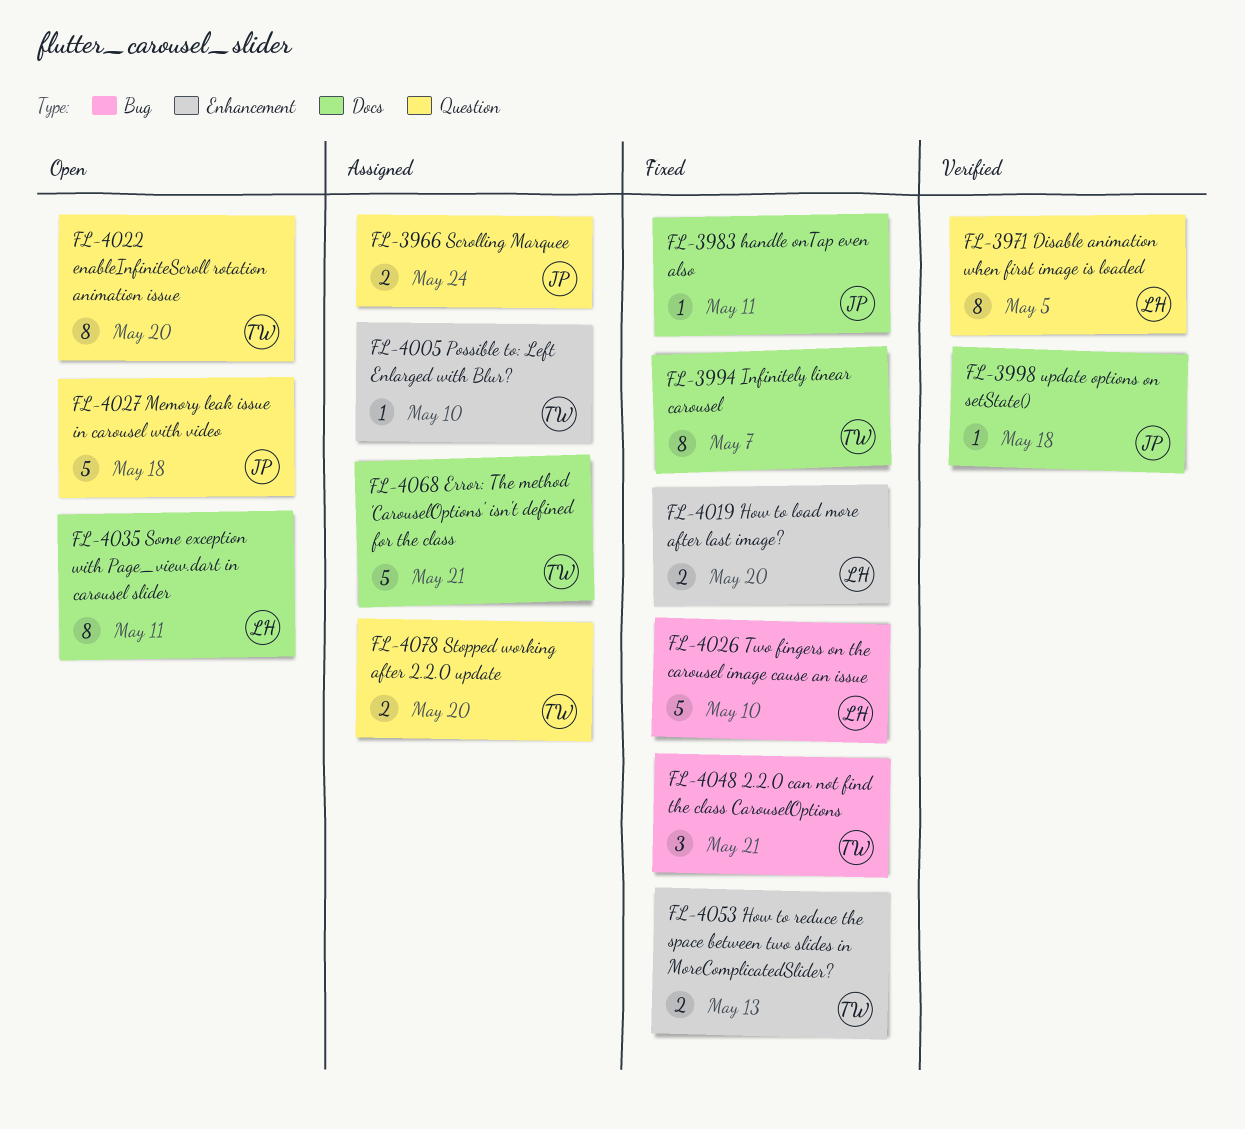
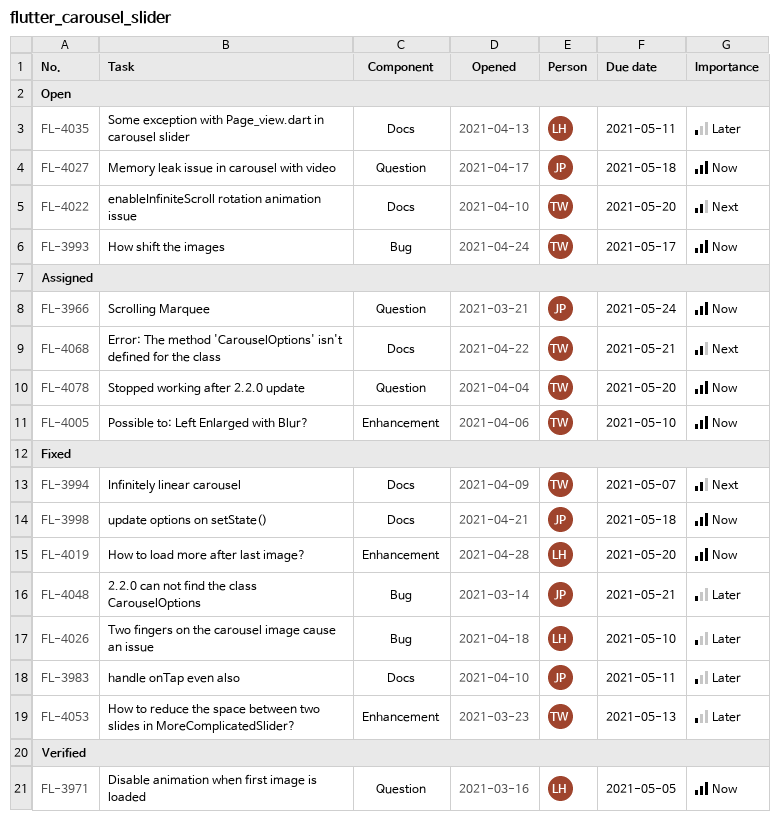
FL-3993: none -> present
FL-3998, status: Verified -> Fixed
FL-4022, label: Question -> Docs
FL-4048, owner: TW -> JP

